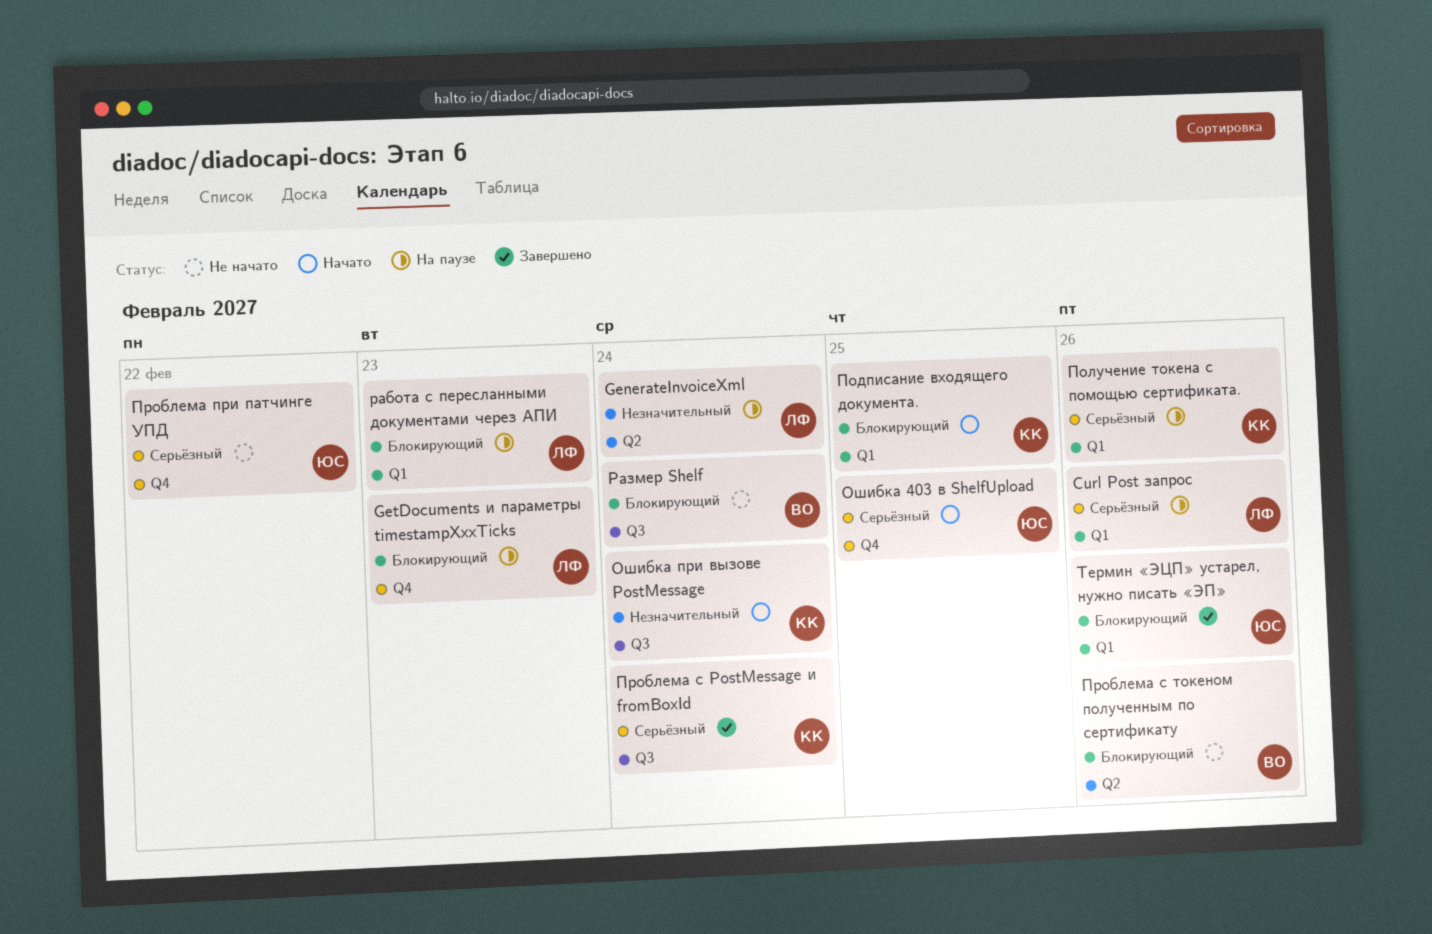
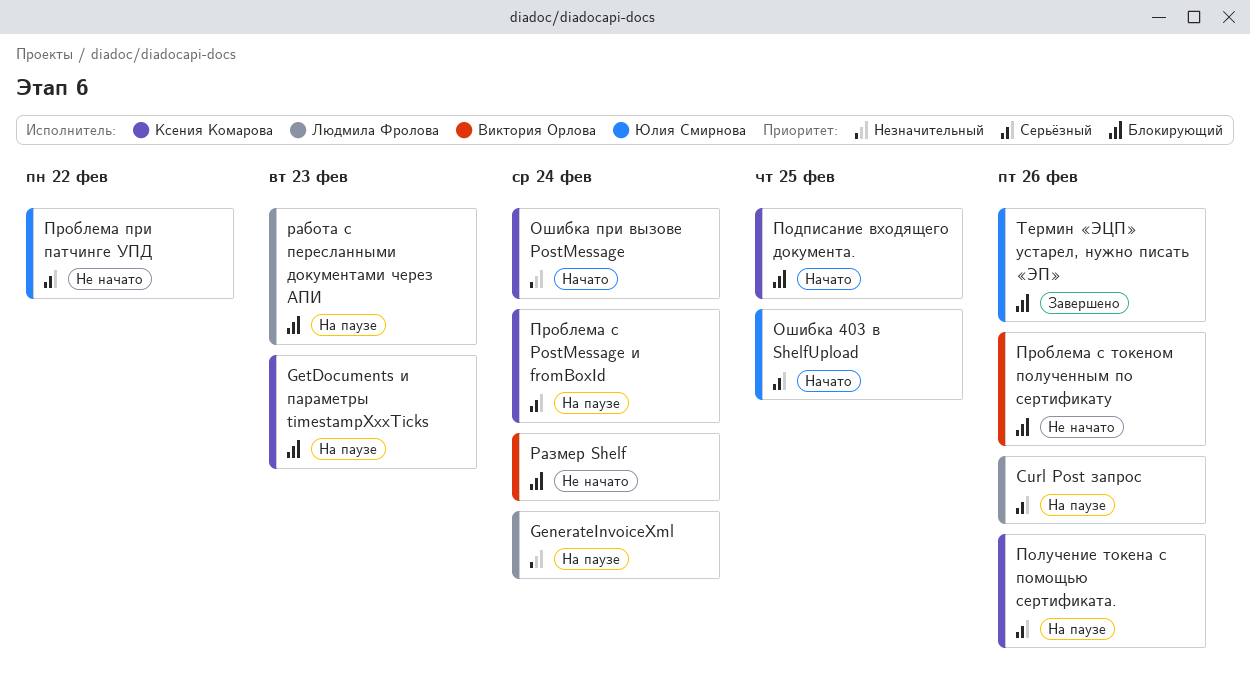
GetDocuments и параметры timestampXxxTicks, owner: Людмила Фролова -> Ксения Комарова
Проблема с PostMessage и fromBoxId, status: Завершено -> На паузе

